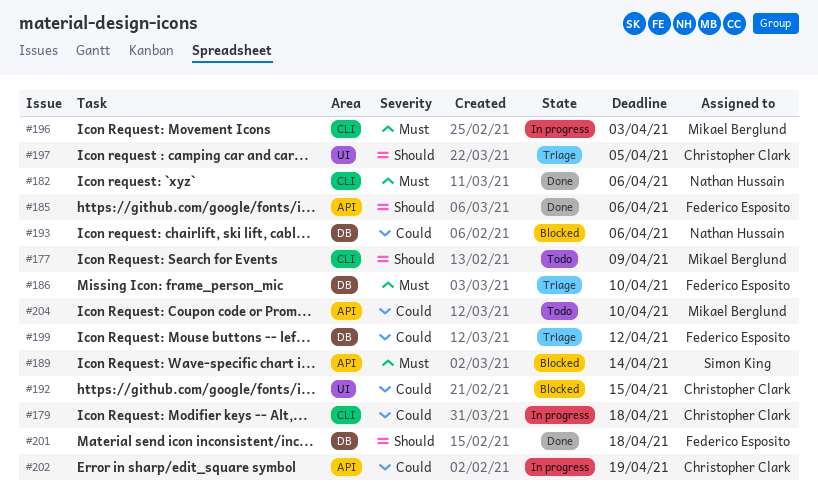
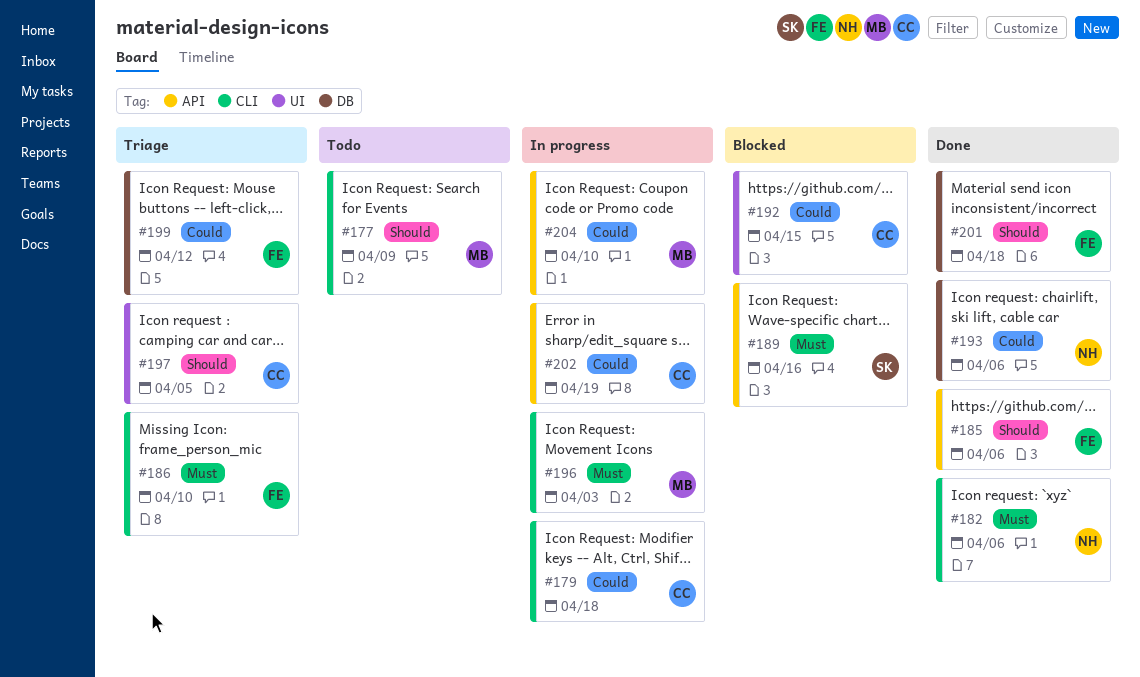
#186, label: DB -> CLI
#189, due: Apr 14 -> Apr 16
#193, status: Blocked -> Done
#204, status: Todo -> In progress

